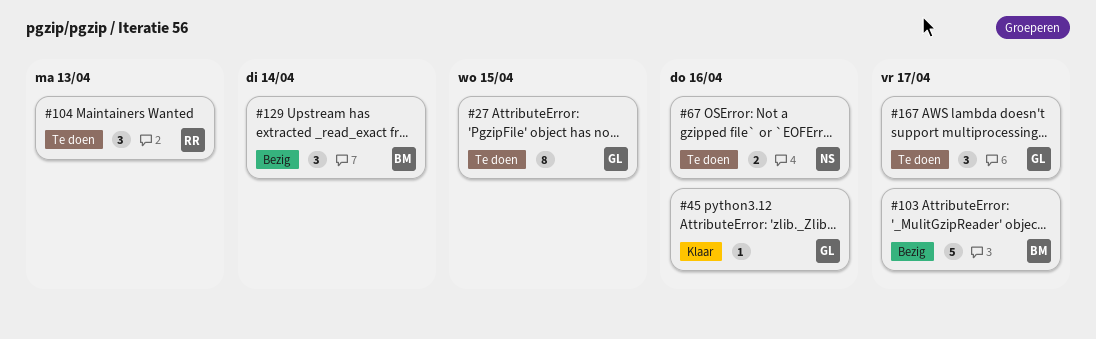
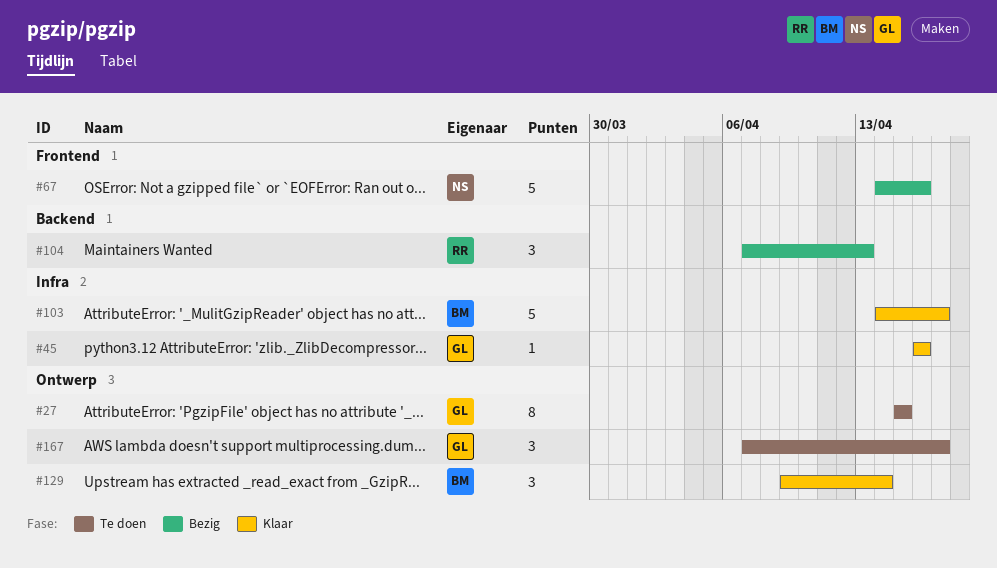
#67, status: Te doen -> Bezig
#67, estimate: 2 -> 5
#103, status: Bezig -> Klaar
#104, status: Te doen -> Bezig
#129, status: Bezig -> Klaar

